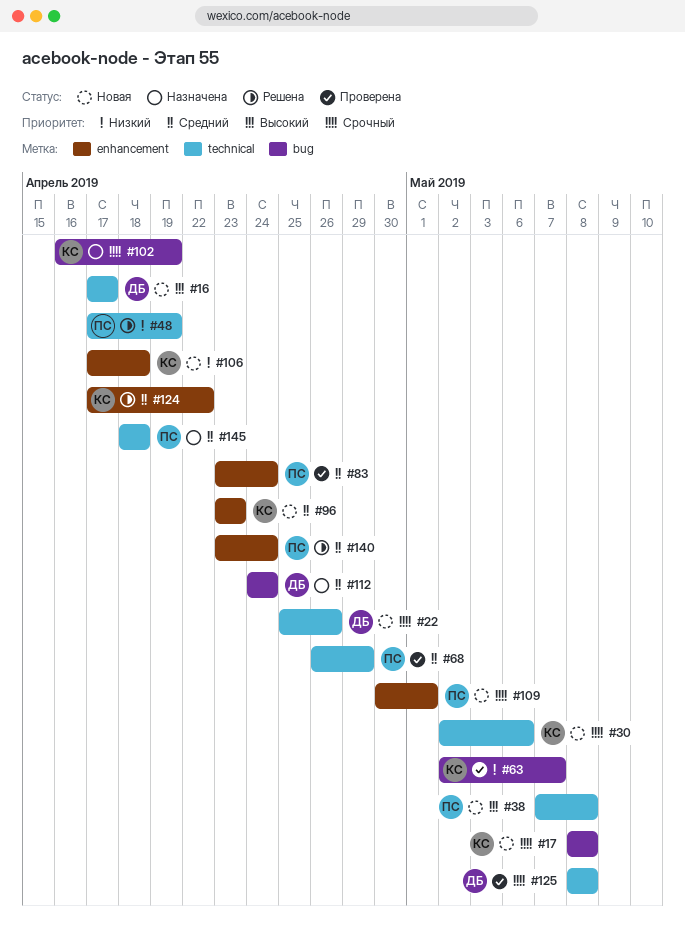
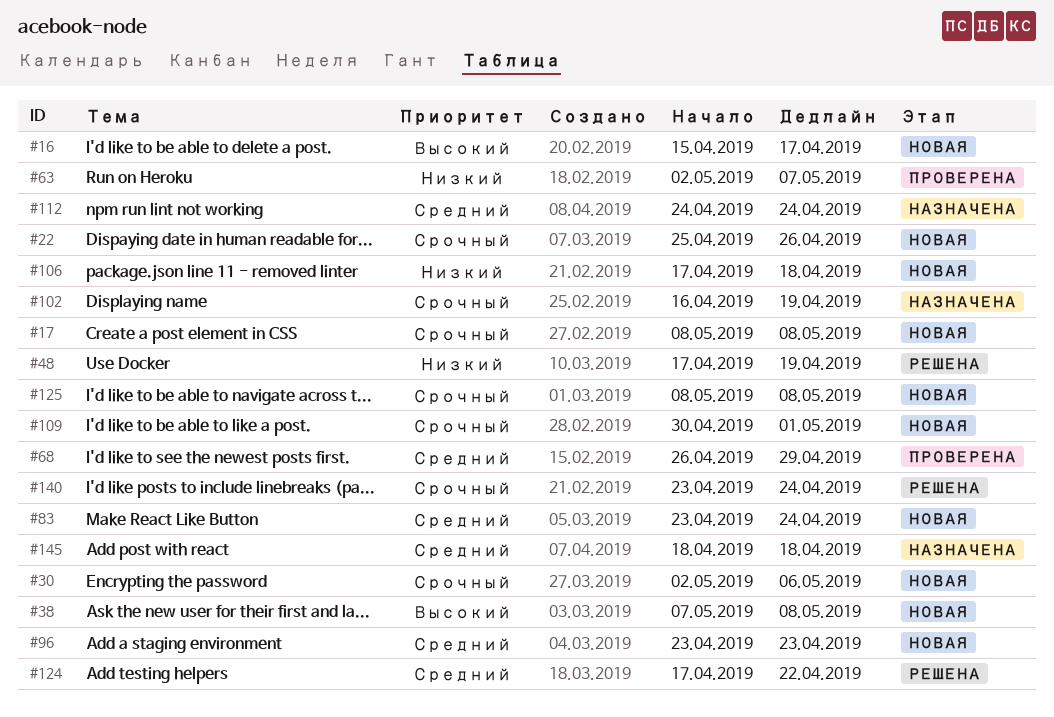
#16, start: Apr 17 -> Apr 15
#83, status: Проверена -> Новая
#125, status: Проверена -> Новая
#140, priority: Средний -> Срочный

